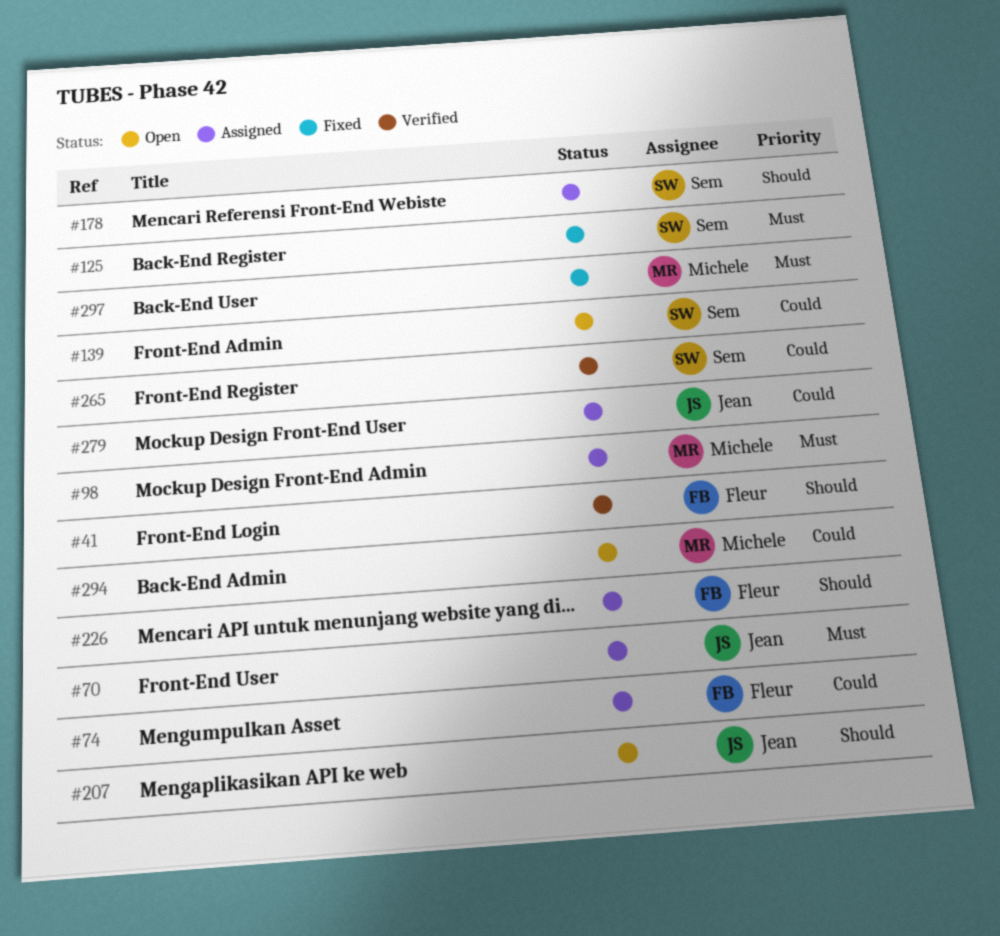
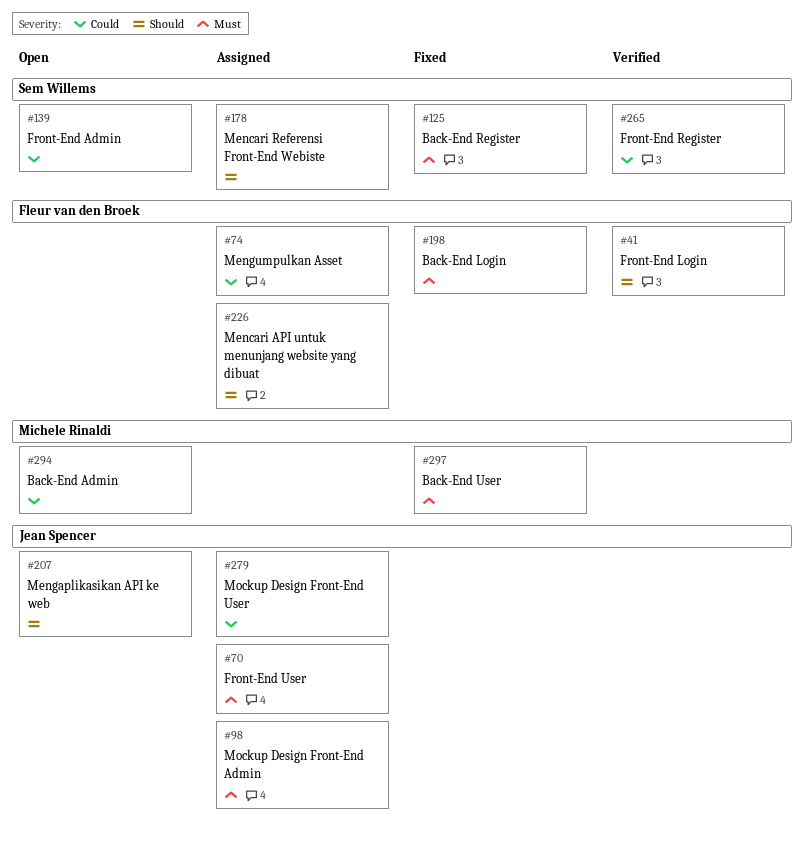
#98, owner: Michele Rinaldi -> Jean Spencer
#198: none -> present

